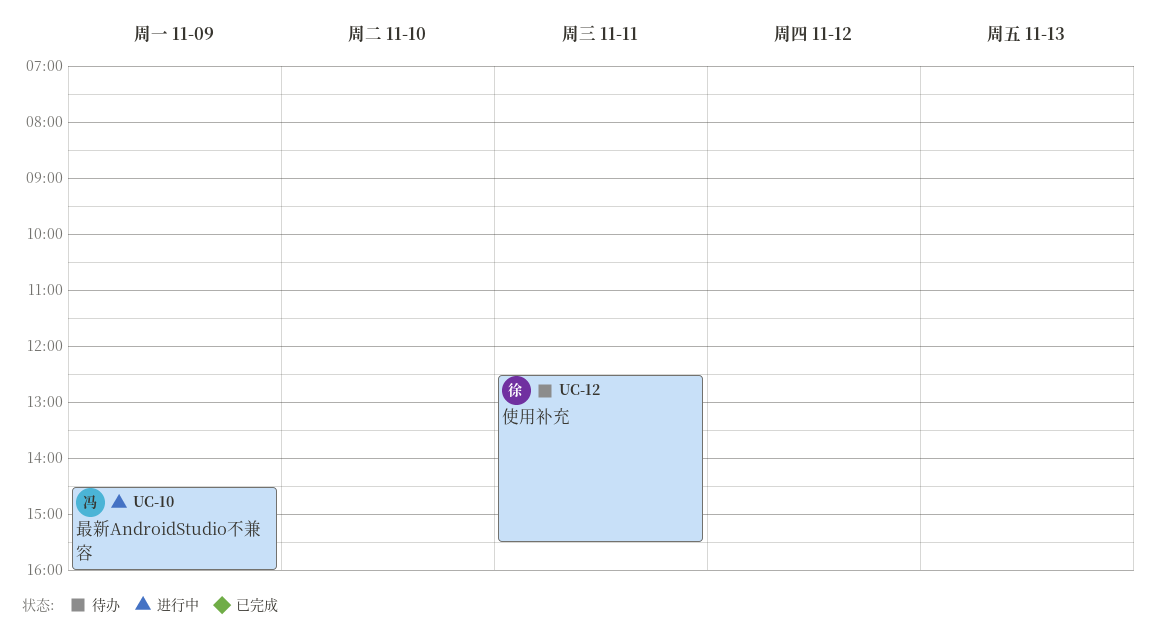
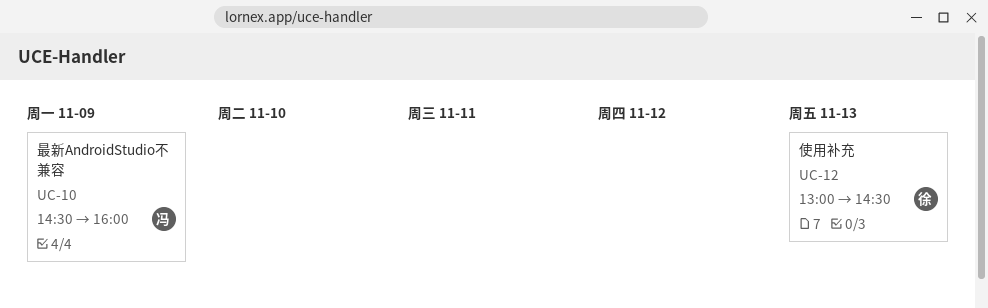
UC-12, day: Nov 11 -> Nov 13
UC-12, begins: 12:30 -> 13:00
UC-12, ends: 15:30 -> 14:30

